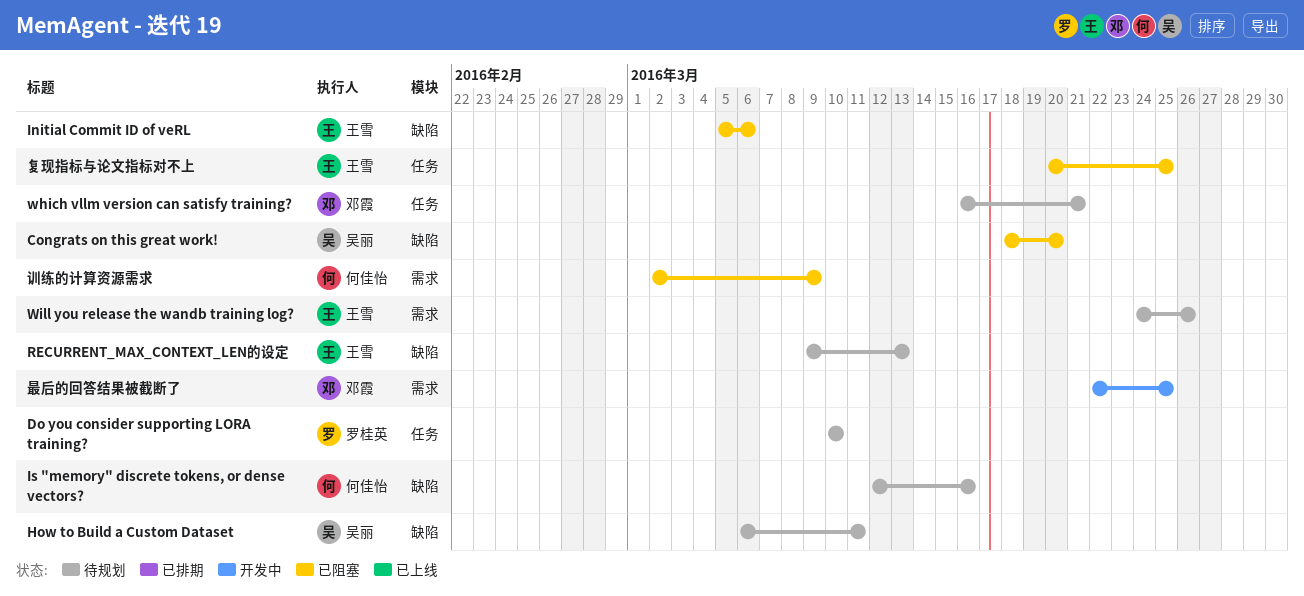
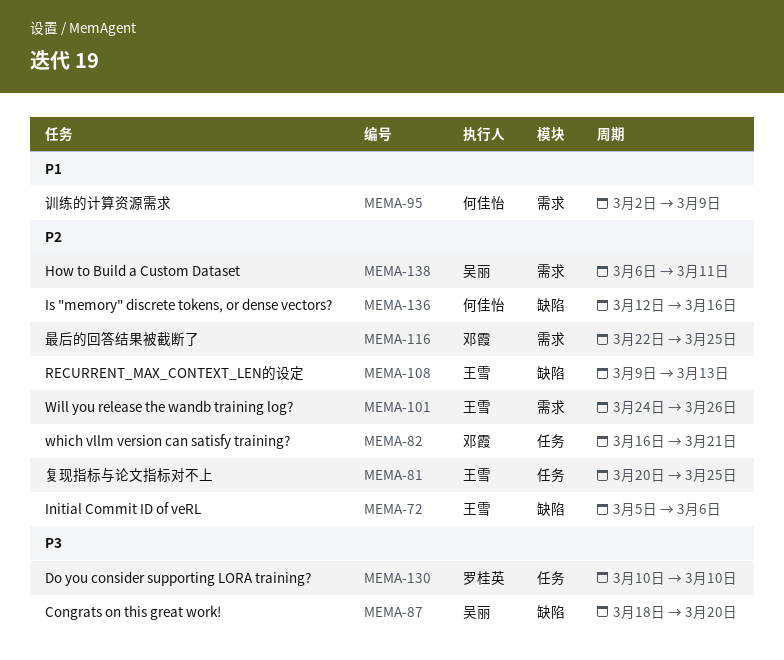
How to Build a Custom Dataset, label: 缺陷 -> 需求

